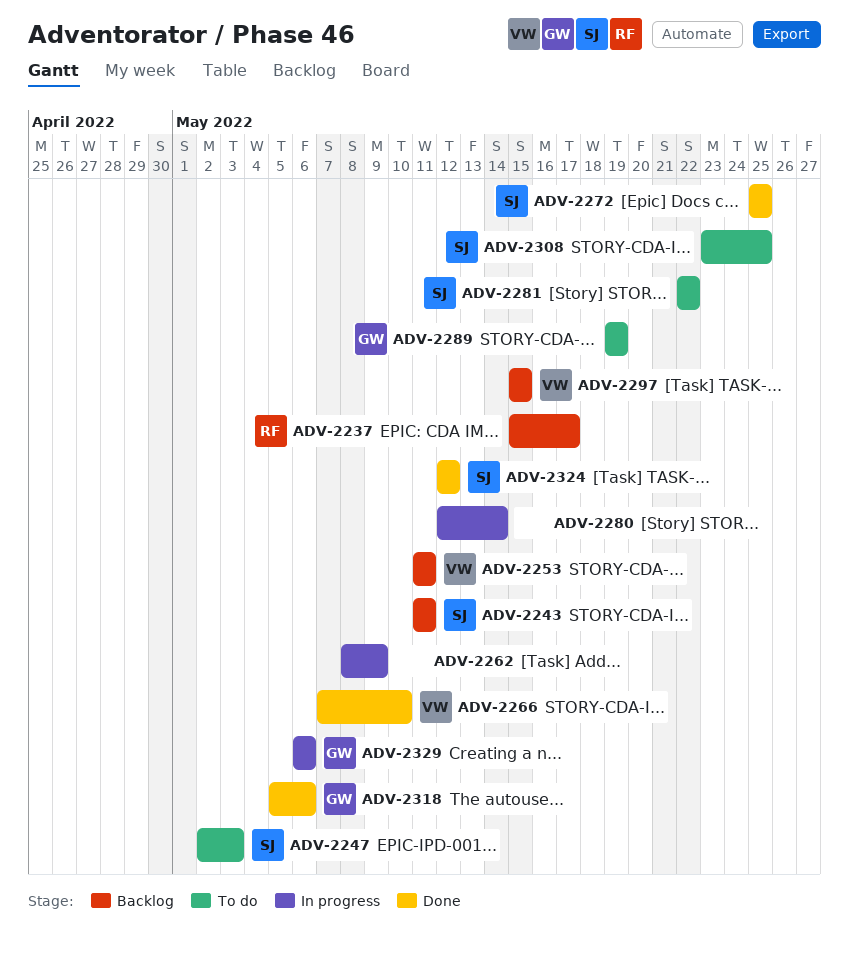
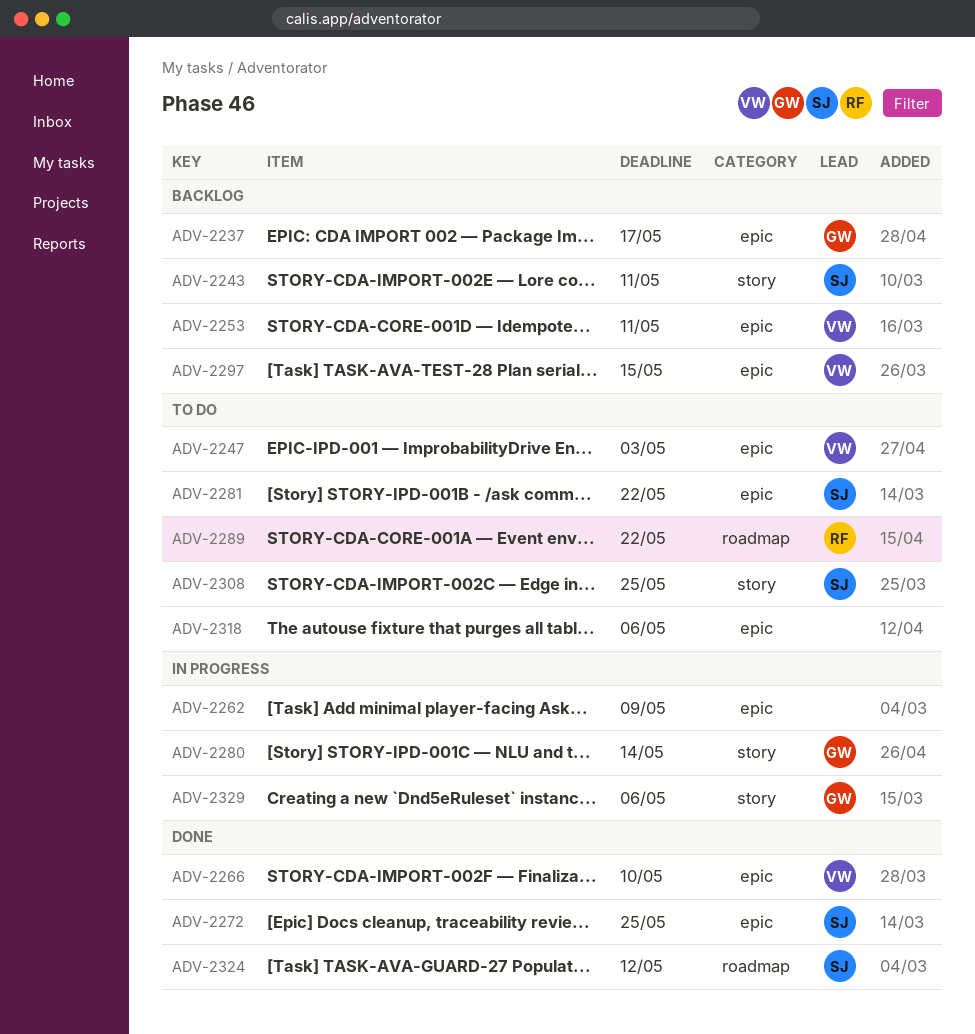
ADV-2237, owner: RF -> GW
ADV-2247, owner: SJ -> VW
ADV-2280, owner: none -> GW
ADV-2289, owner: GW -> RF
ADV-2289, due: May 19 -> May 22
ADV-2318, status: Done -> To do
ADV-2318, owner: GW -> none

